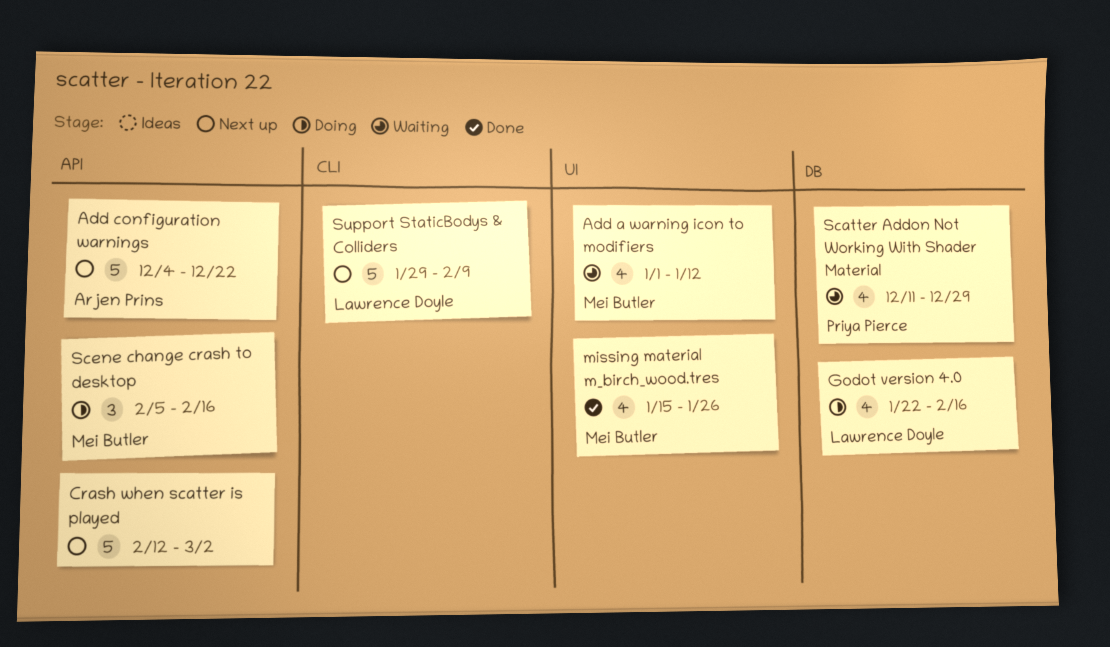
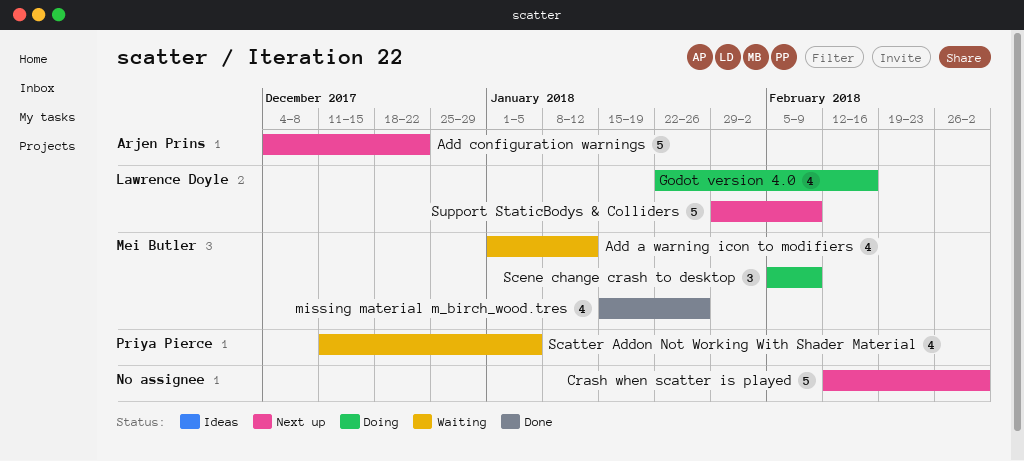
Scatter Addon Not Working With Shader Material, due: Dec 29 -> Jan 5
Scene change crash to desktop, due: Feb 16 -> Feb 9

